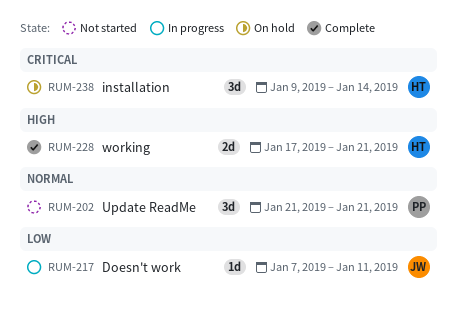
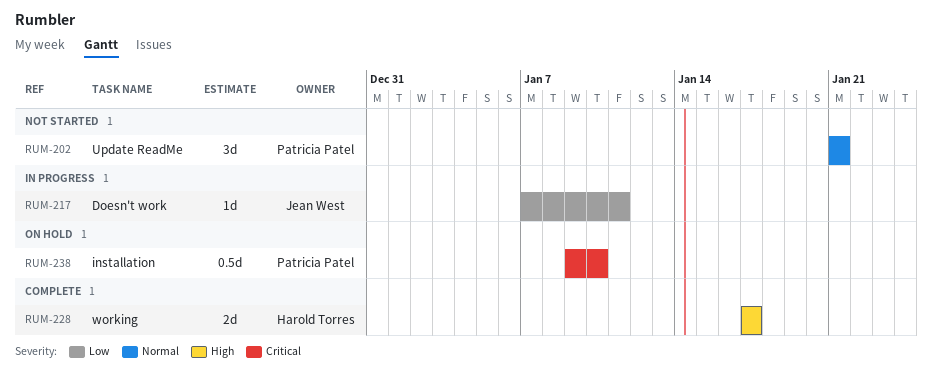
RUM-228, due: Jan 21 -> Jan 17
RUM-238, owner: Harold Torres -> Patricia Patel
RUM-238, estimate: 3d -> 0.5d
RUM-238, due: Jan 14 -> Jan 10

